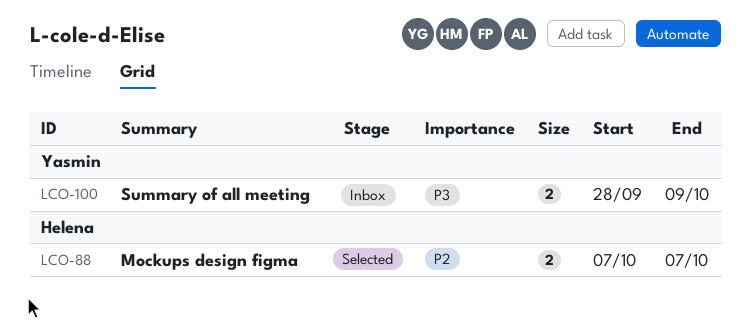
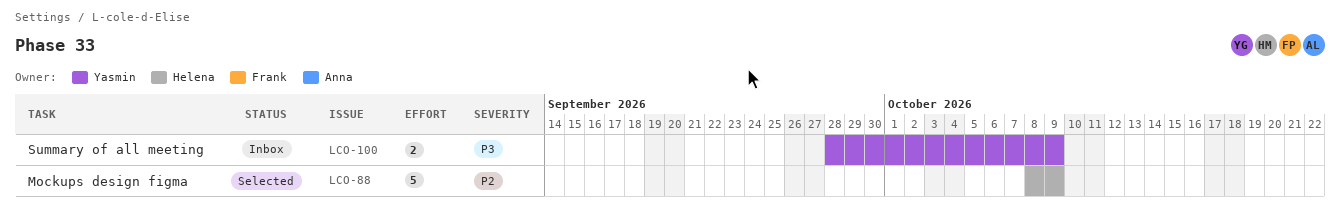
LCO-88, estimate: 2 -> 5
LCO-88, start: Oct 7 -> Oct 8
LCO-88, due: Oct 7 -> Oct 9

